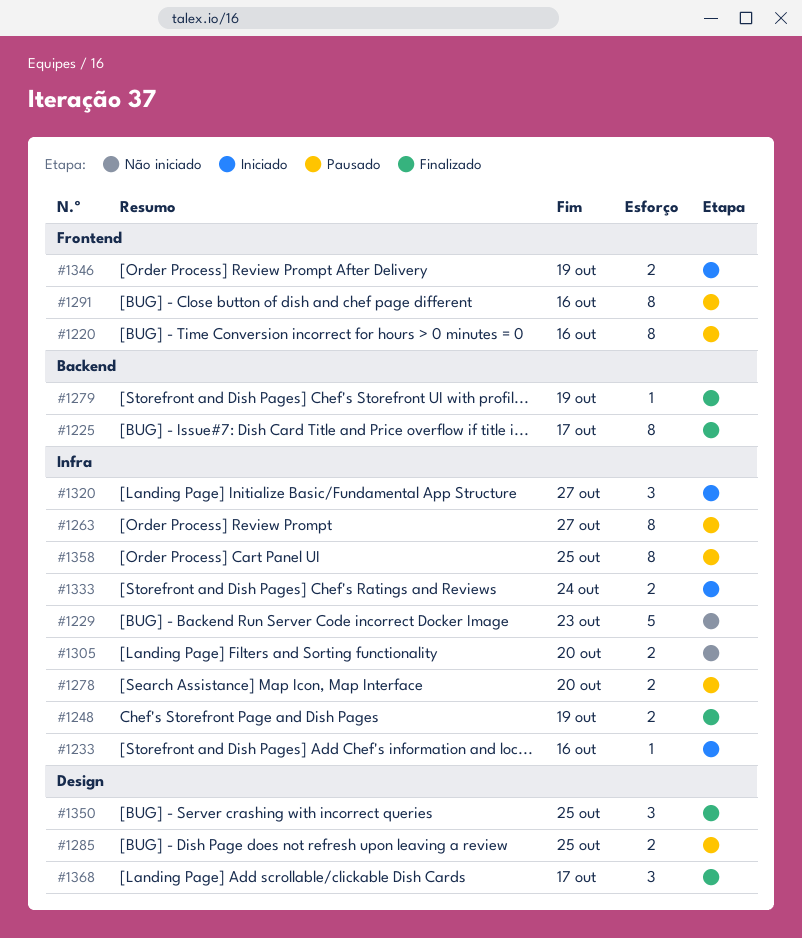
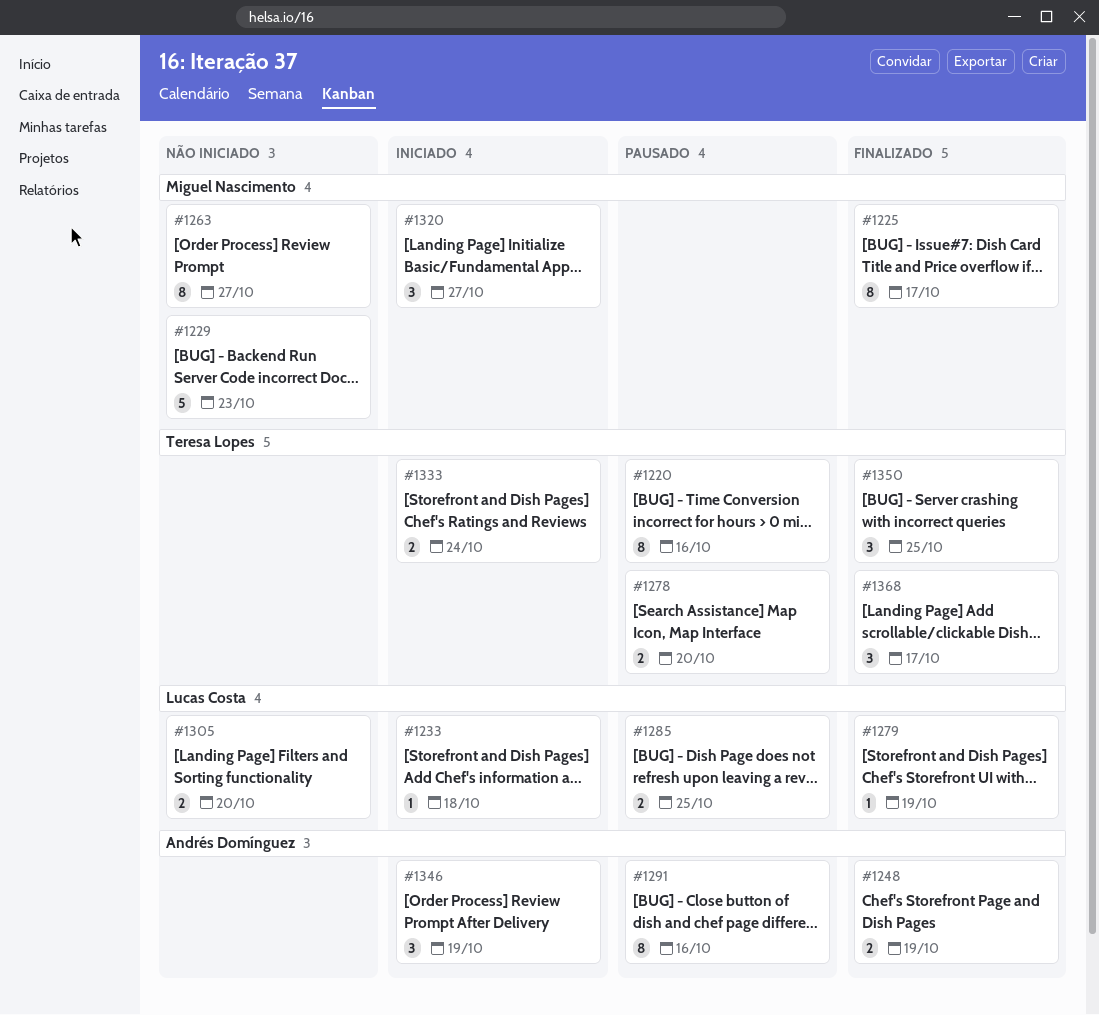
#1233, due: Oct 16 -> Oct 18
#1263, status: Pausado -> Não iniciado
#1346, estimate: 2 -> 3
#1358: present -> none

